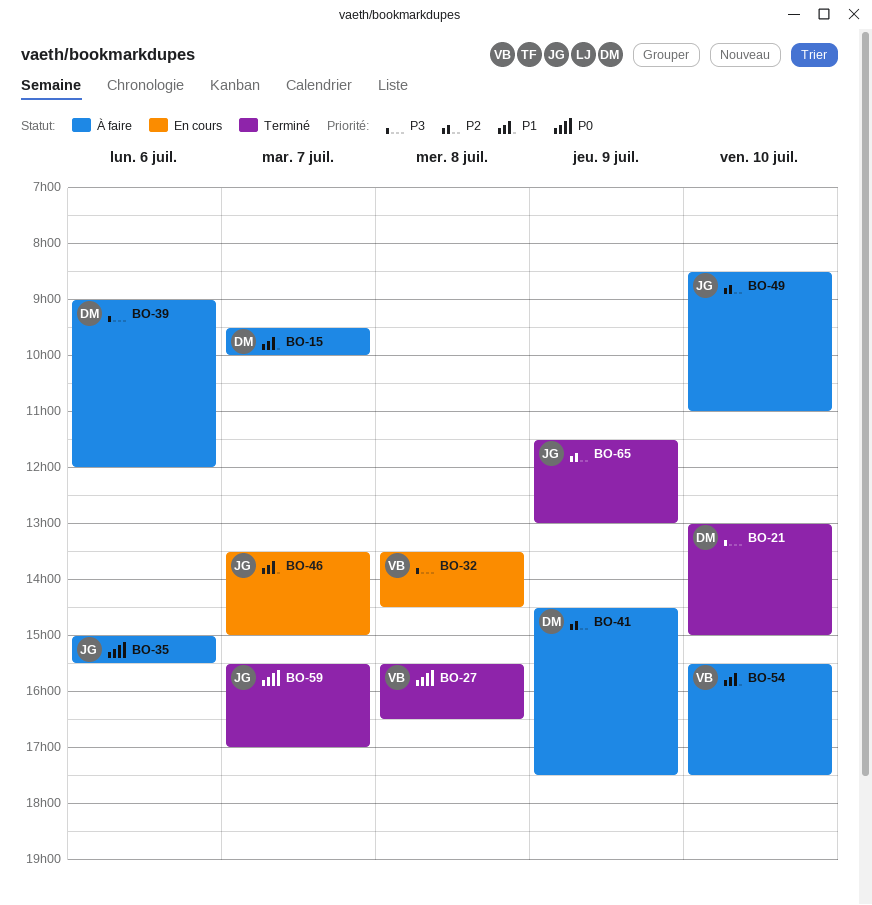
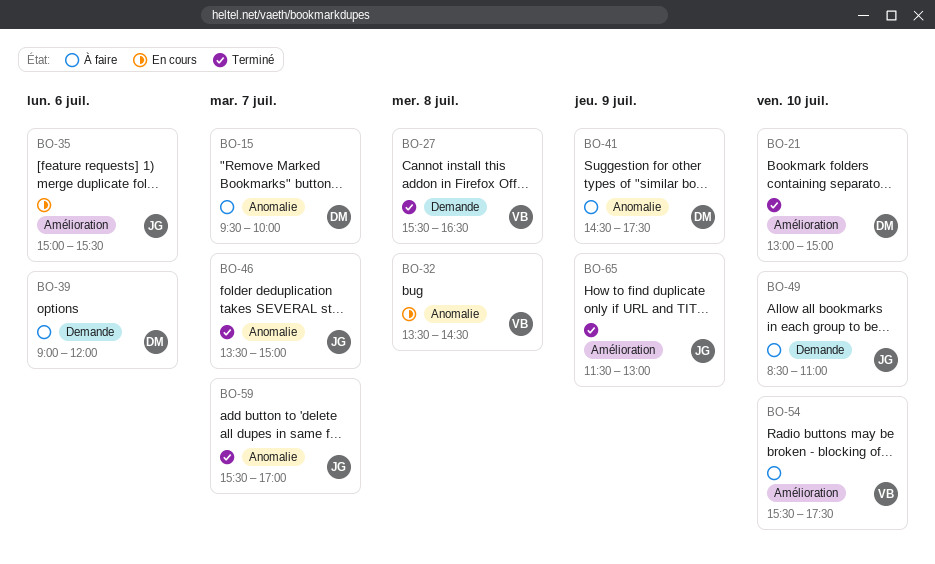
BO-35, status: À faire -> En cours
BO-46, status: En cours -> Terminé

